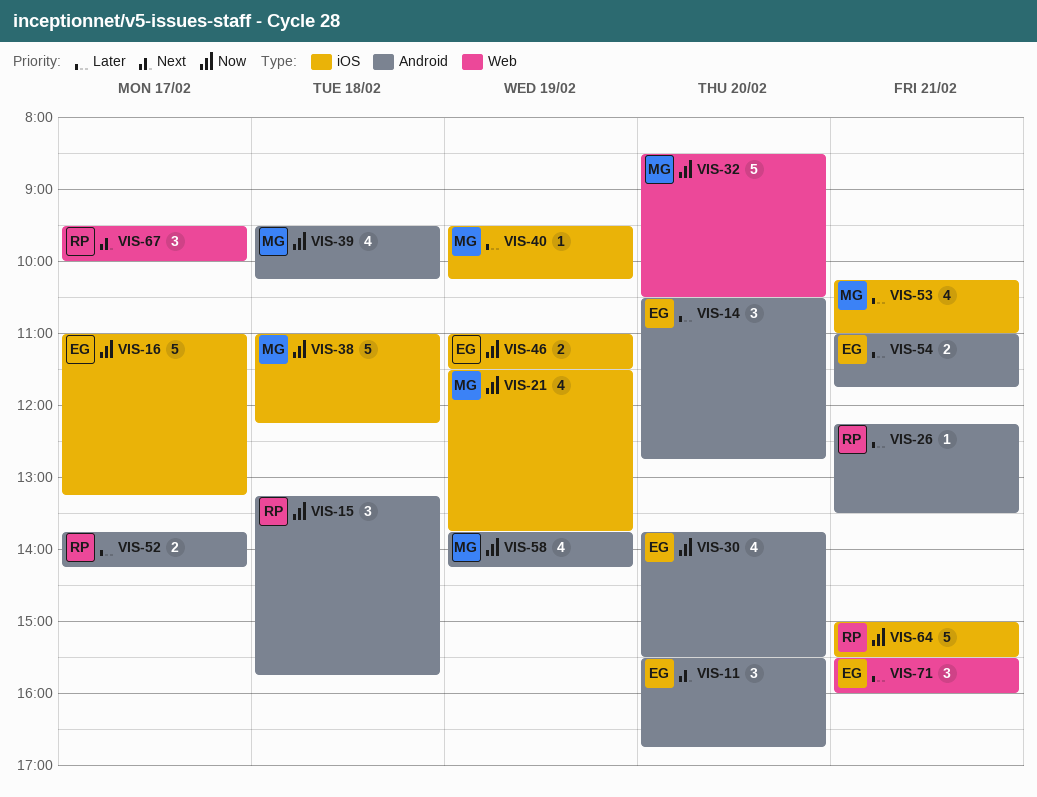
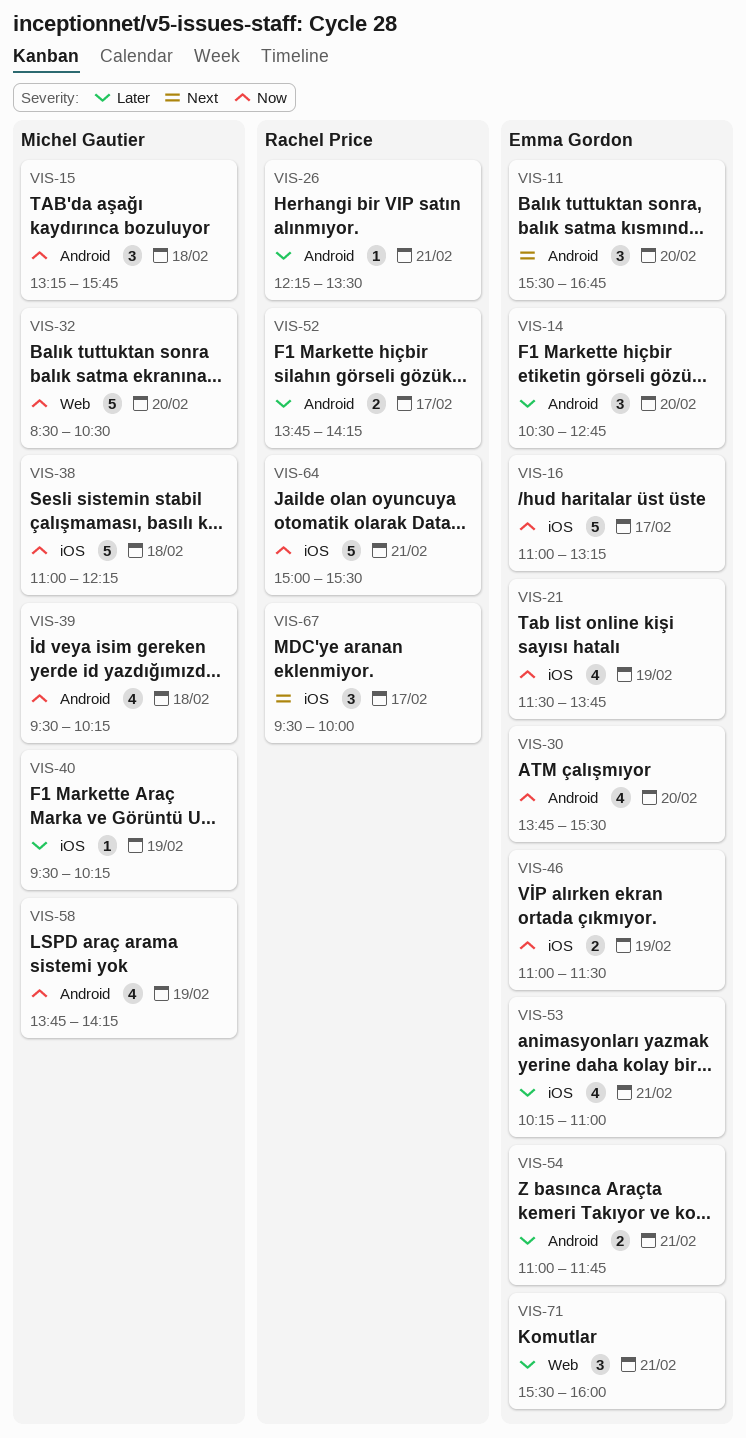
VIS-15, owner: Rachel Price -> Michel Gautier
VIS-21, owner: Michel Gautier -> Emma Gordon
VIS-53, owner: Michel Gautier -> Emma Gordon
VIS-67, label: Web -> iOS

